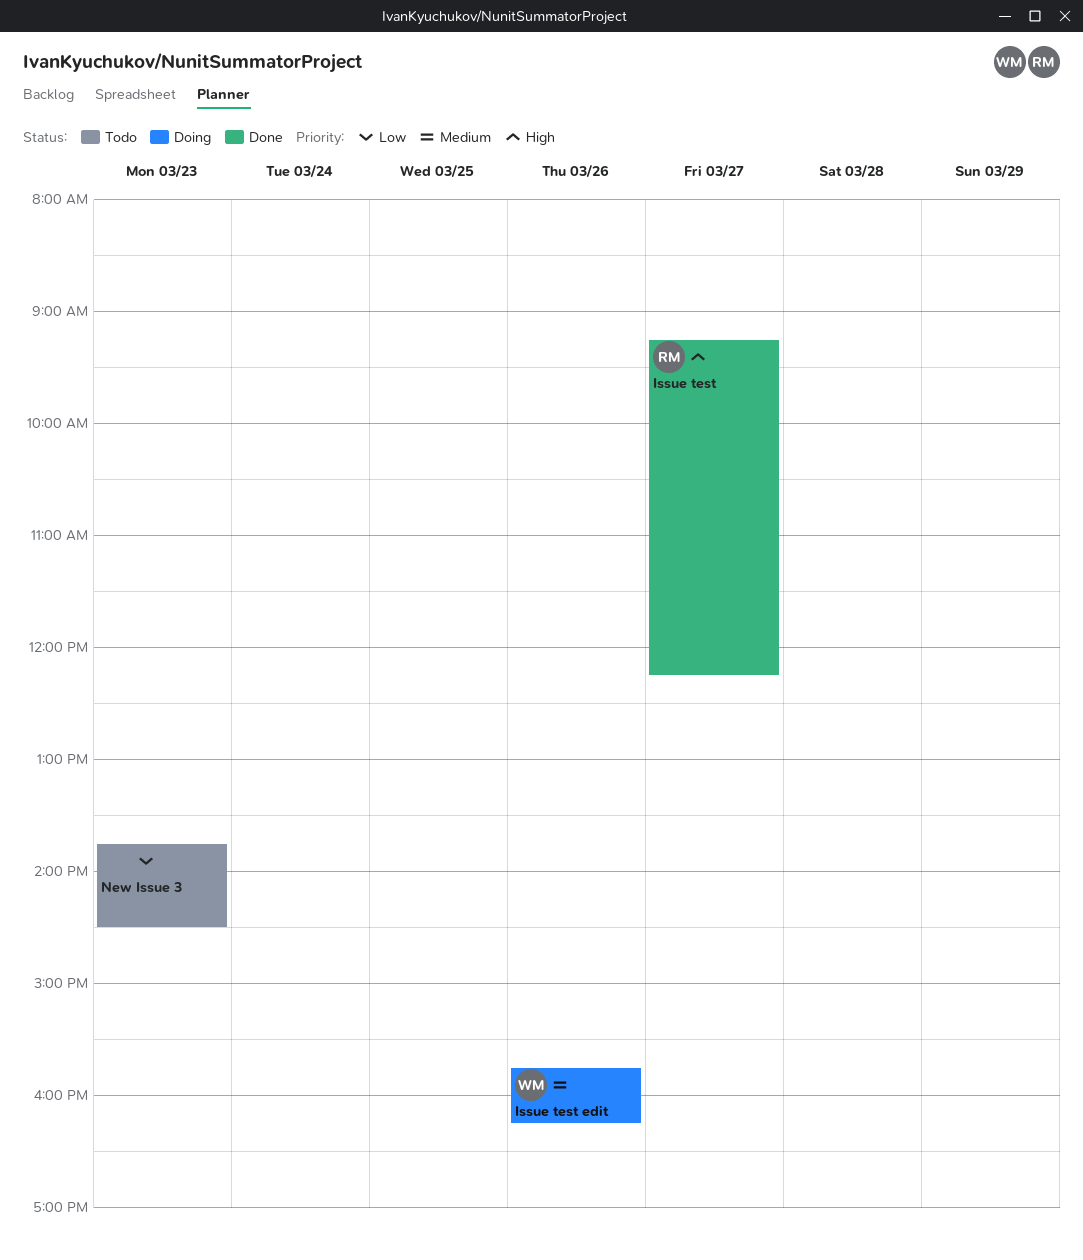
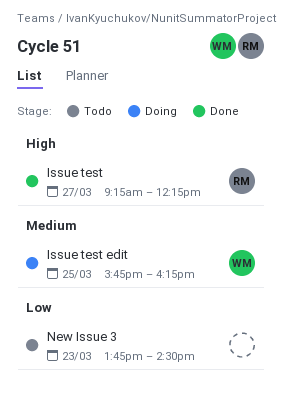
Issue test edit, day: Mar 26 -> Mar 25

